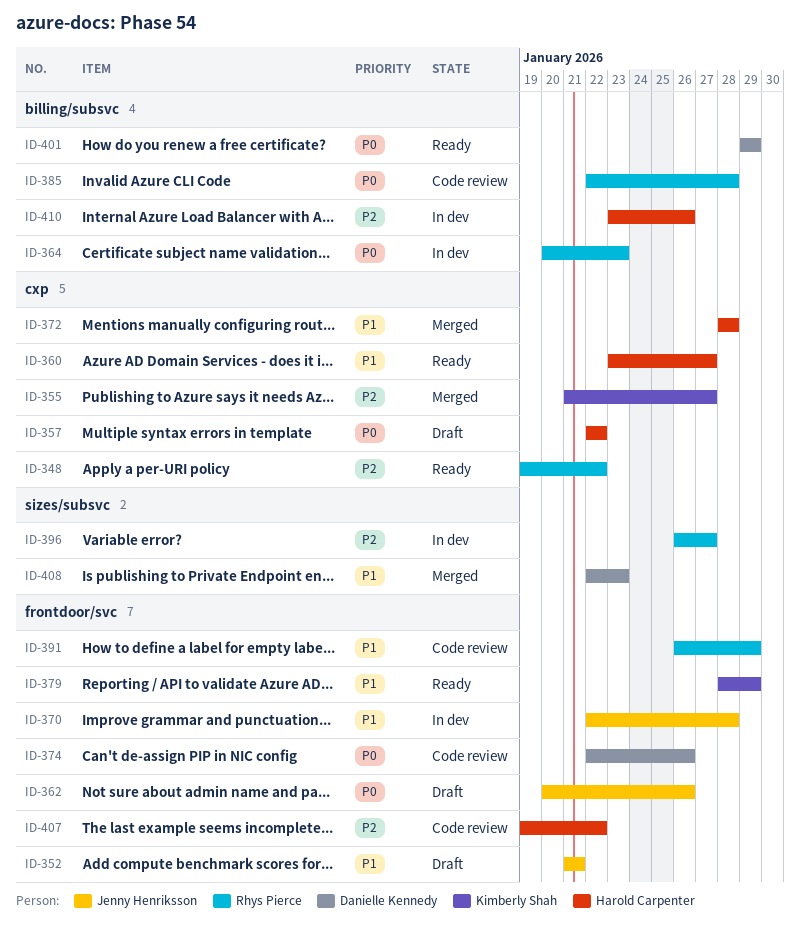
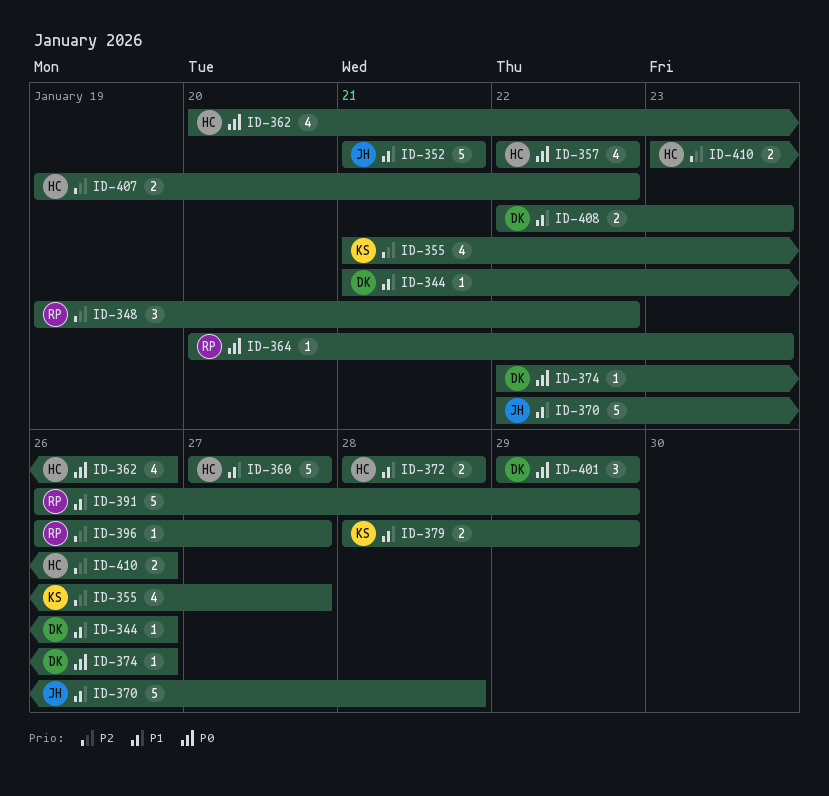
ID-344: none -> present
ID-360, start: Jan 23 -> Jan 27
ID-362, owner: Jenny Henriksson -> Harold Carpenter
ID-385: present -> none

